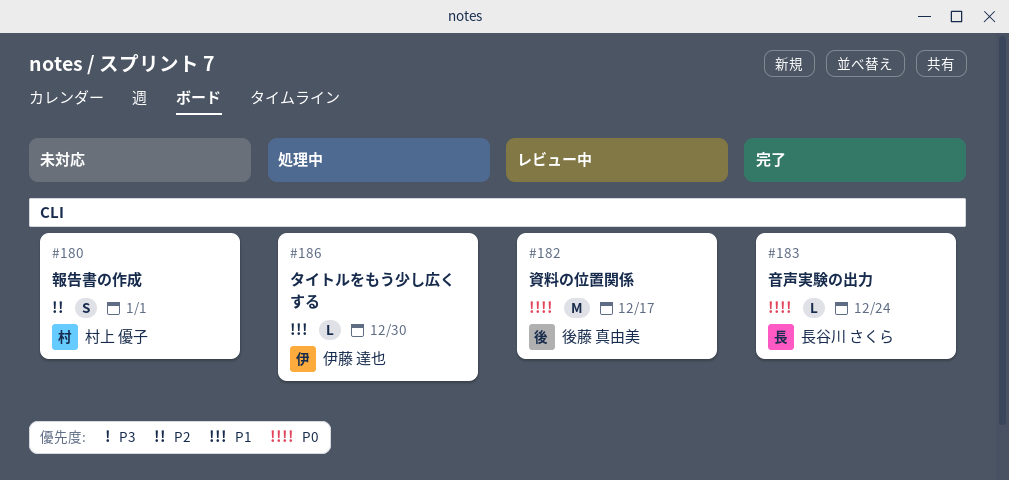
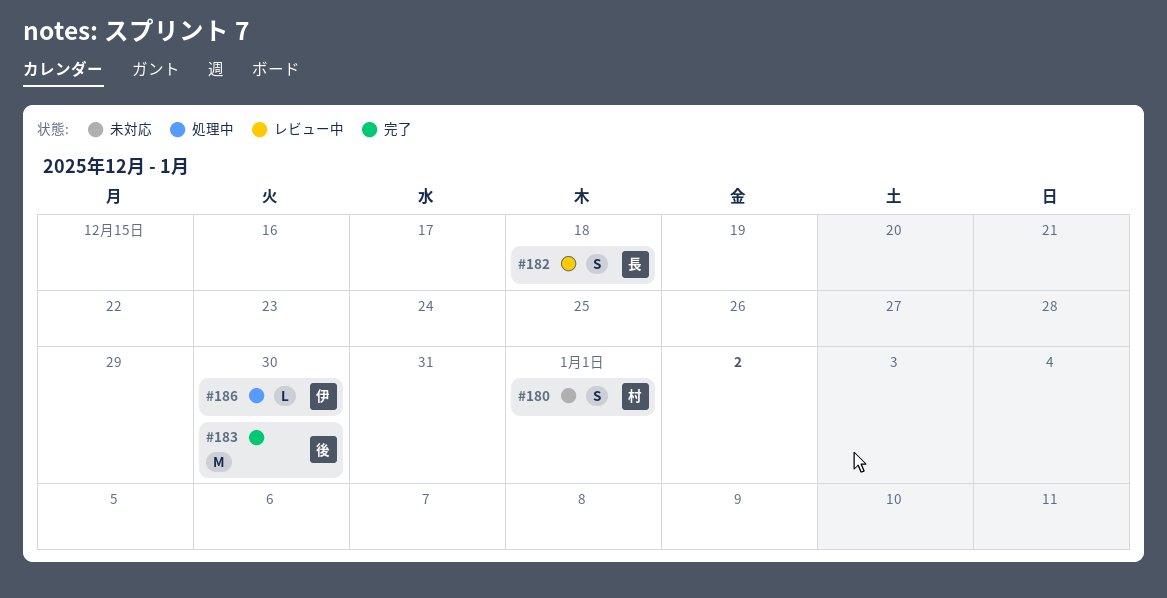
#182, owner: 後藤 真由美 -> 長谷川 さくら
#182, estimate: M -> S
#182, due: Dec 17 -> Dec 18
#183, owner: 長谷川 さくら -> 後藤 真由美
#183, estimate: L -> M
#183, due: Dec 24 -> Dec 30

